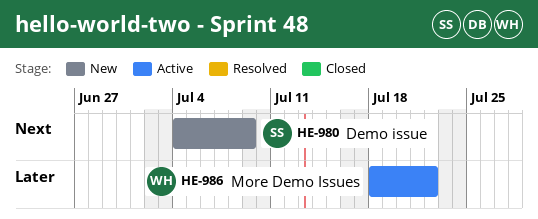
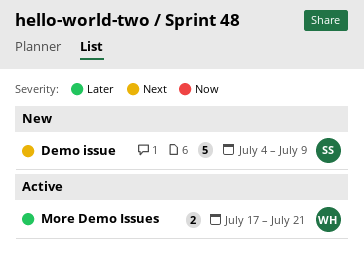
More Demo Issues, start: Jul 18 -> Jul 17
More Demo Issues, due: Jul 22 -> Jul 21

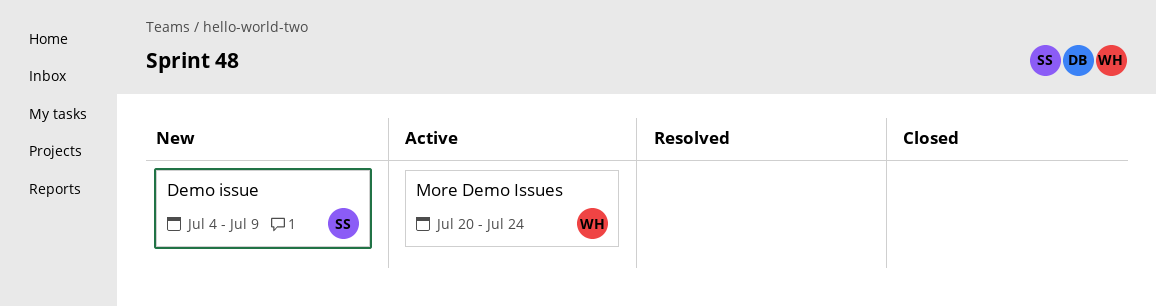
More Demo Issues, start: Jul 17 -> Jul 20
More Demo Issues, due: Jul 21 -> Jul 24

